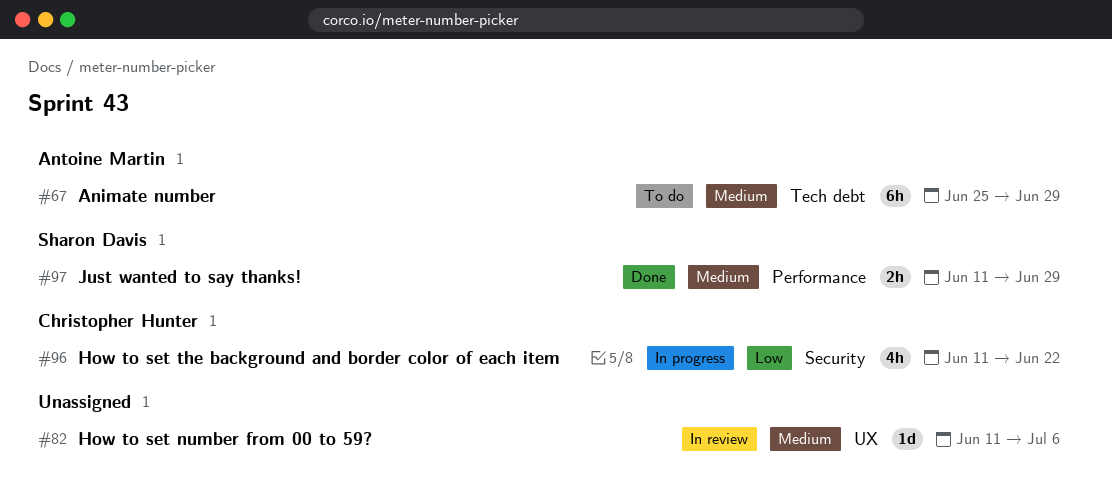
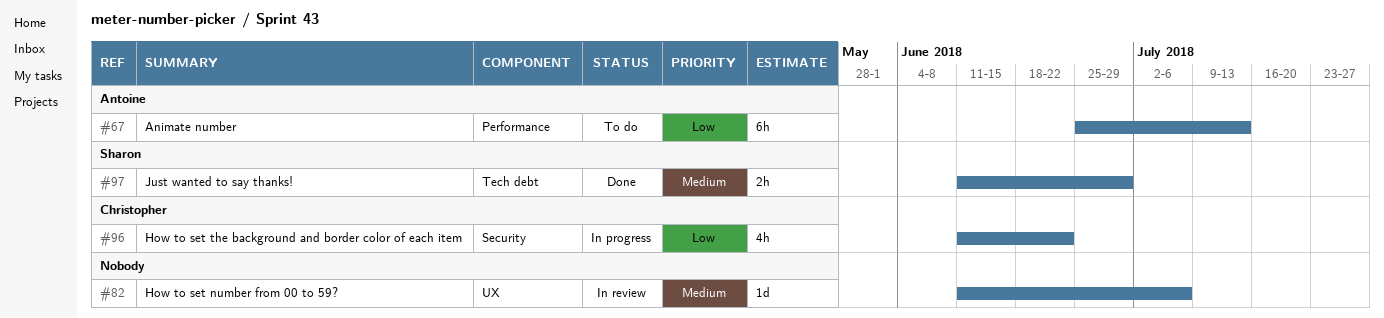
#67, priority: Medium -> Low
#67, label: Tech debt -> Performance
#67, due: Jun 29 -> Jul 13
#97, label: Performance -> Tech debt

